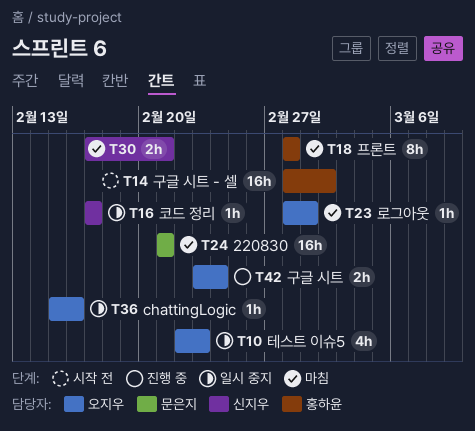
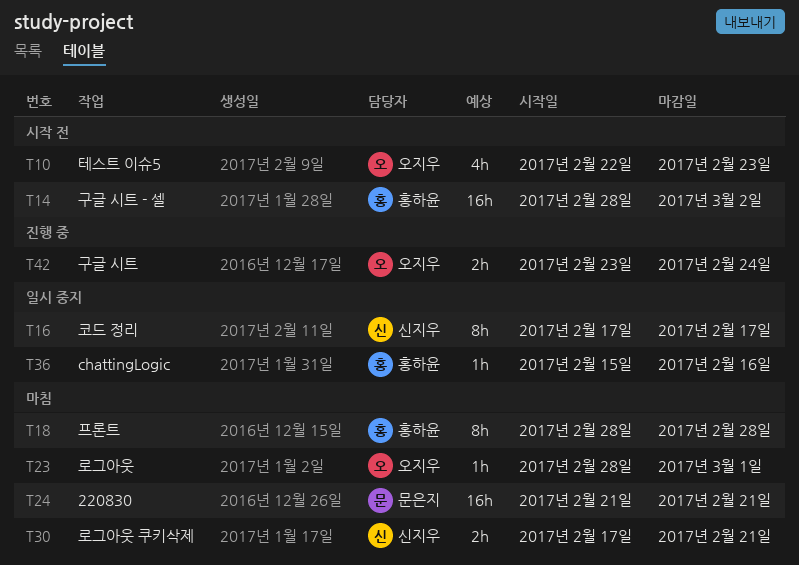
T10, status: 일시 중지 -> 시작 전
T16, estimate: 1h -> 8h
T36, owner: 오지우 -> 홍하윤

